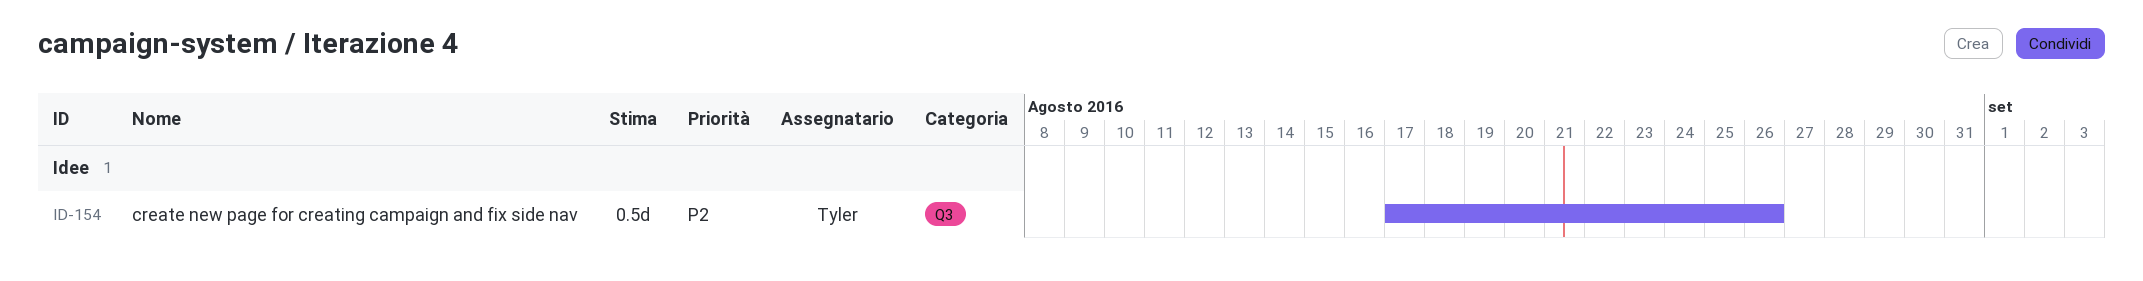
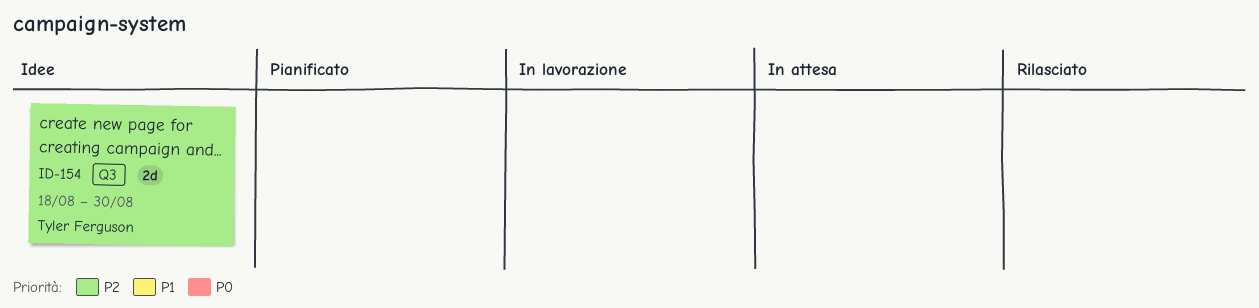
ID-154, estimate: 0.5d -> 2d
ID-154, start: Aug 17 -> Aug 18
ID-154, due: Aug 26 -> Aug 30

